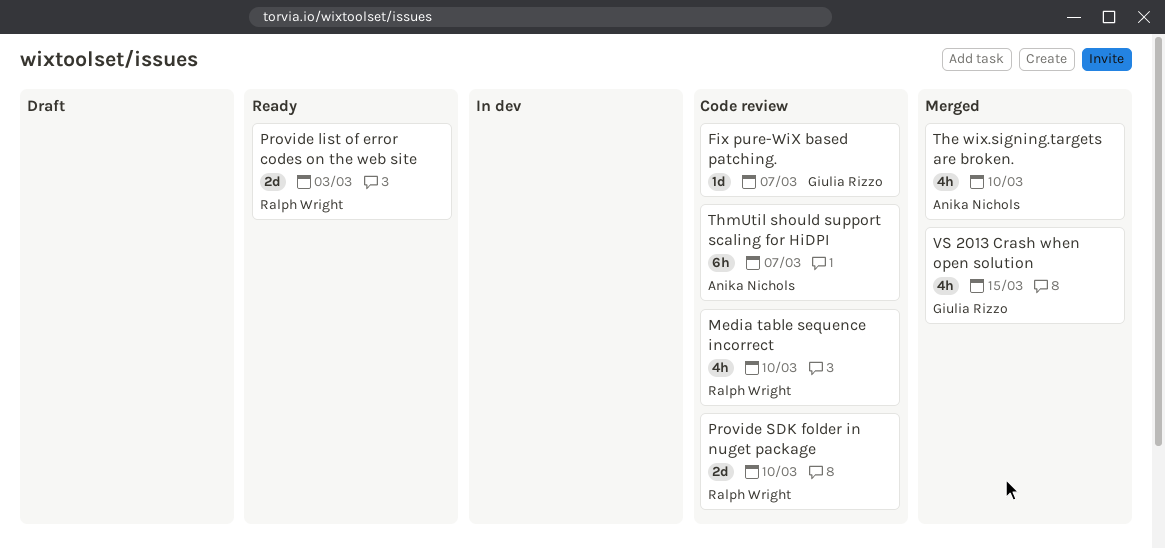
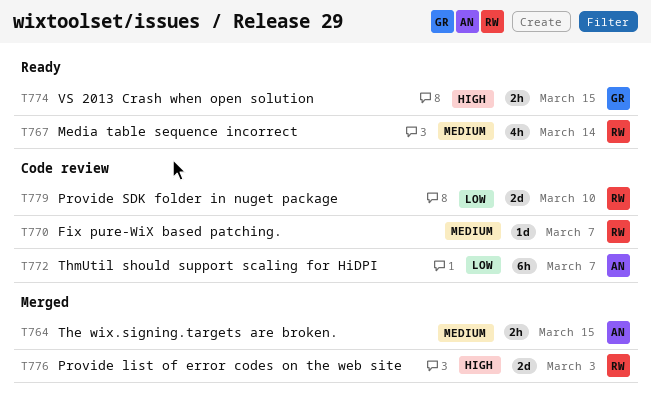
Fix pure-WiX based patching., owner: Giulia Rizzo -> Ralph Wright
Media table sequence incorrect, status: Code review -> Ready
Media table sequence incorrect, due: Mar 10 -> Mar 14
Provide list of error codes on the web site, status: Ready -> Merged
The wix.signing.targets are broken., estimate: 4h -> 2h
The wix.signing.targets are broken., due: Mar 10 -> Mar 15
VS 2013 Crash when open solution, status: Merged -> Ready
VS 2013 Crash when open solution, estimate: 4h -> 2h

